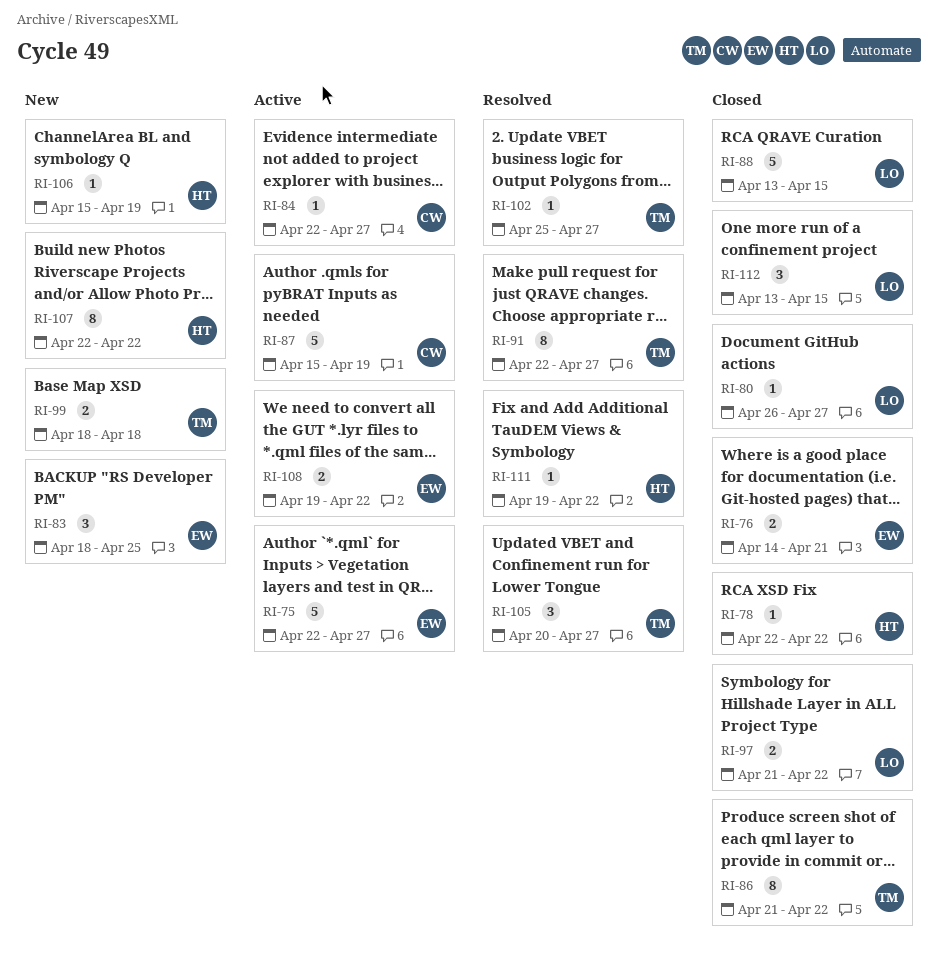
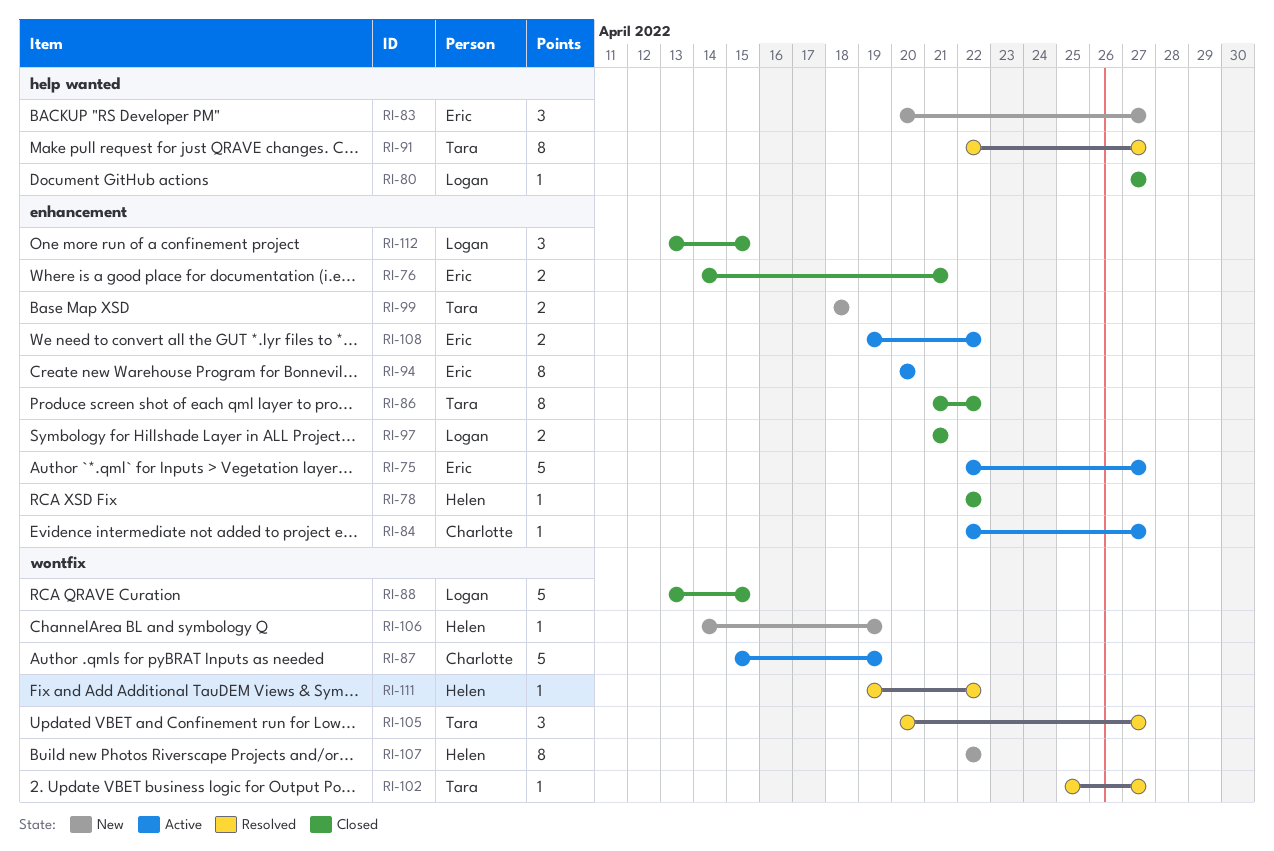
RI-80, start: Apr 26 -> Apr 27
RI-83, start: Apr 18 -> Apr 20
RI-83, due: Apr 25 -> Apr 27
RI-94: none -> present
RI-97, due: Apr 22 -> Apr 21
RI-106, start: Apr 15 -> Apr 14

